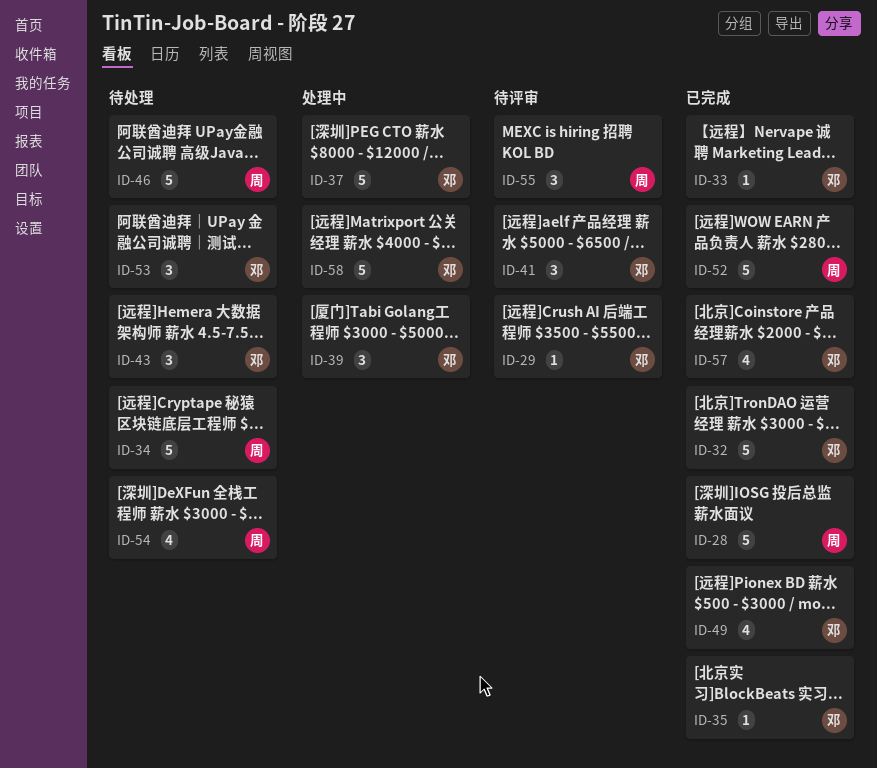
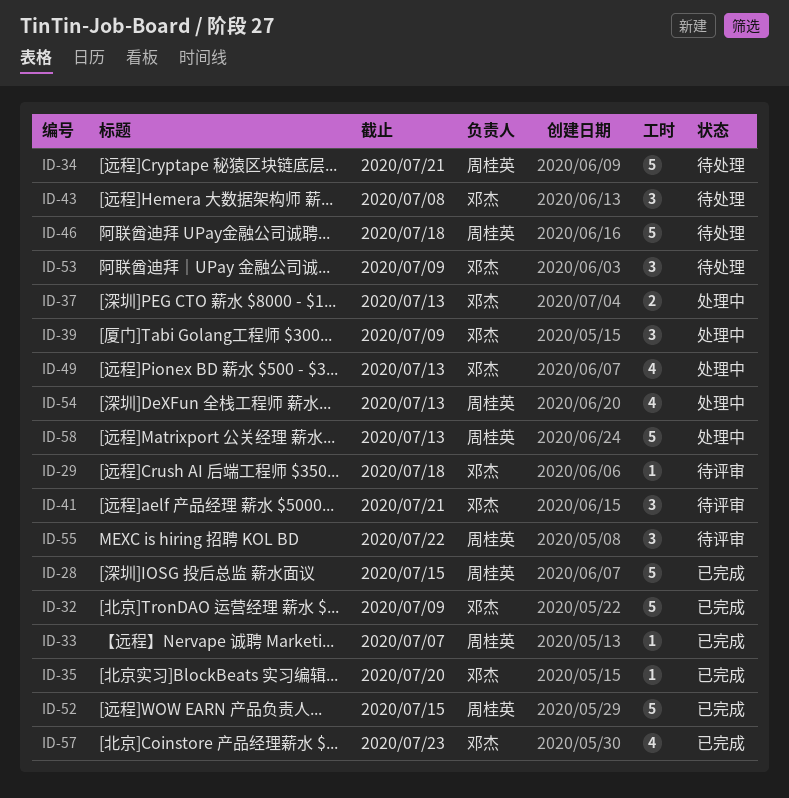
ID-33, owner: 邓杰 -> 周桂英
ID-37, estimate: 5 -> 2
ID-49, status: 已完成 -> 处理中
ID-54, status: 待处理 -> 处理中
ID-58, owner: 邓杰 -> 周桂英

